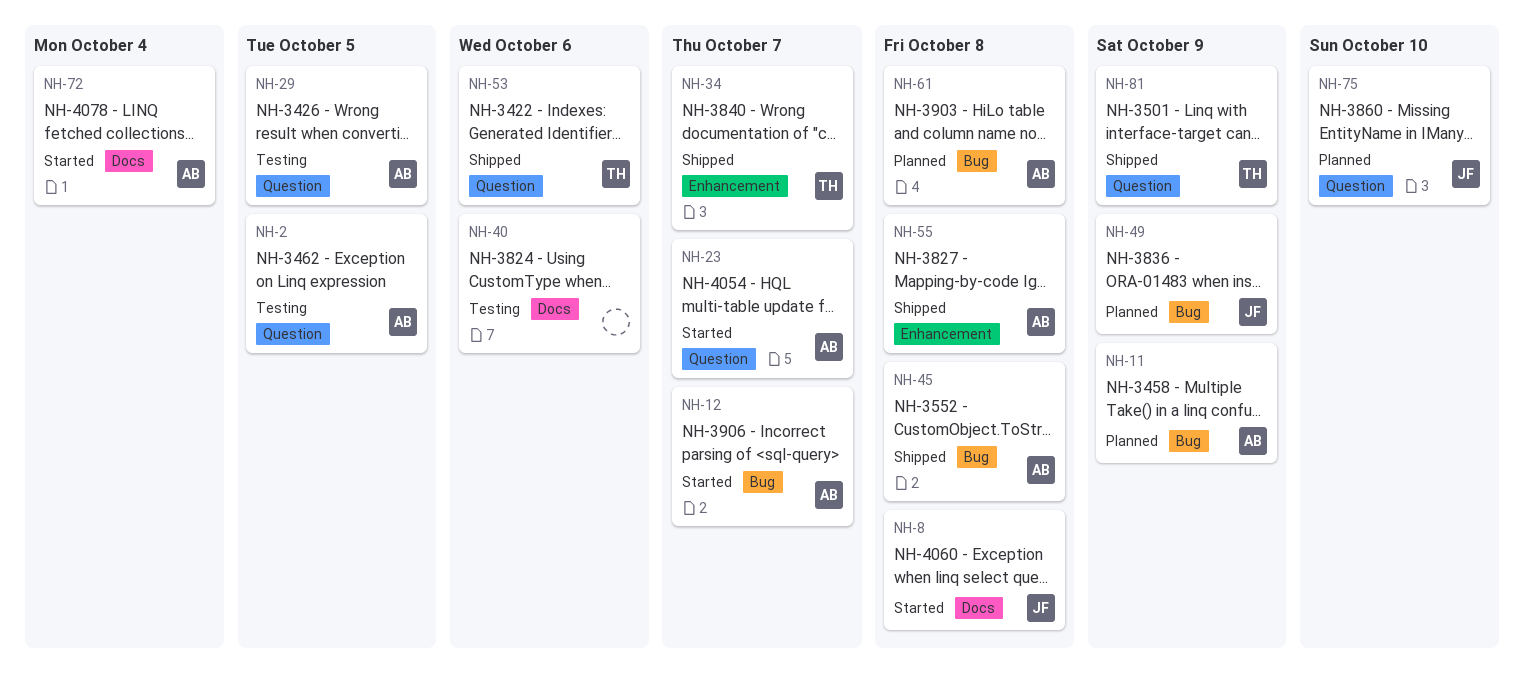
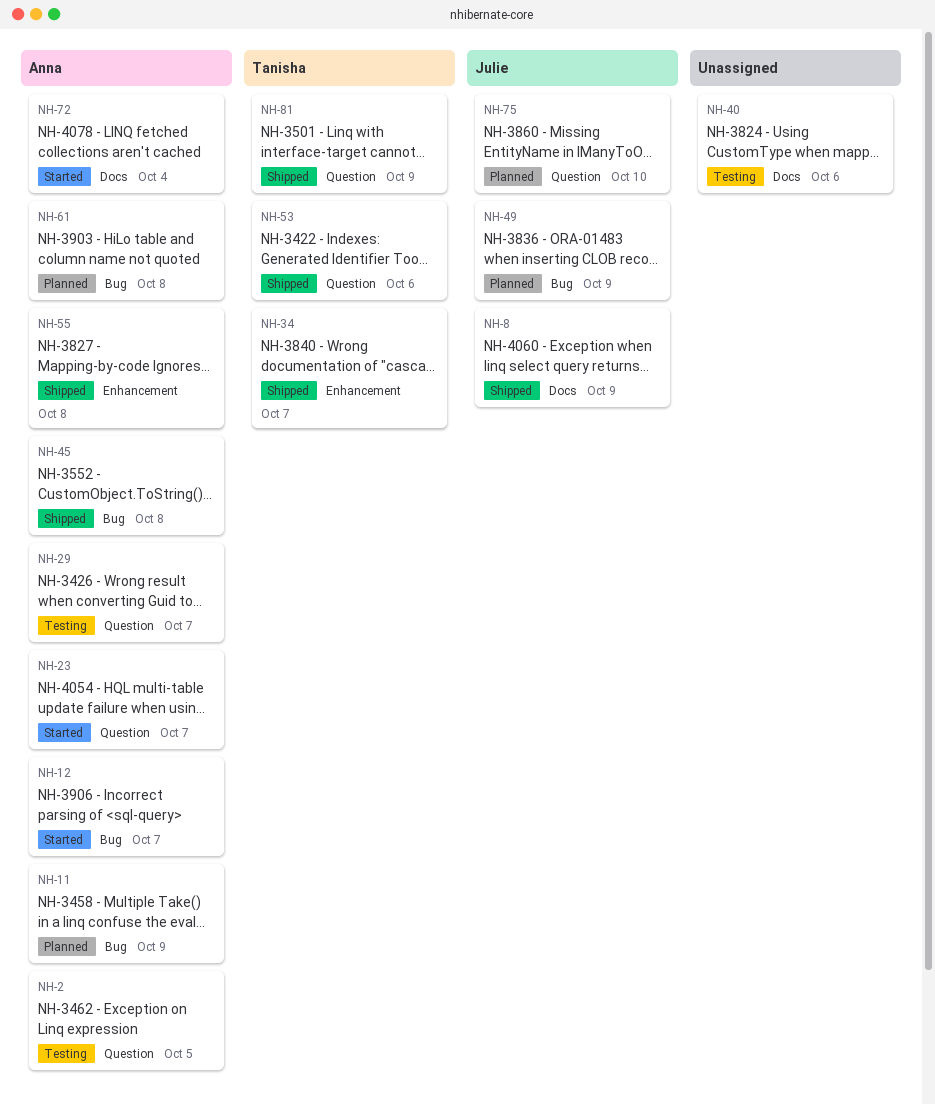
NH-8, status: Started -> Shipped
NH-8, due: Oct 8 -> Oct 9
NH-29, due: Oct 5 -> Oct 7

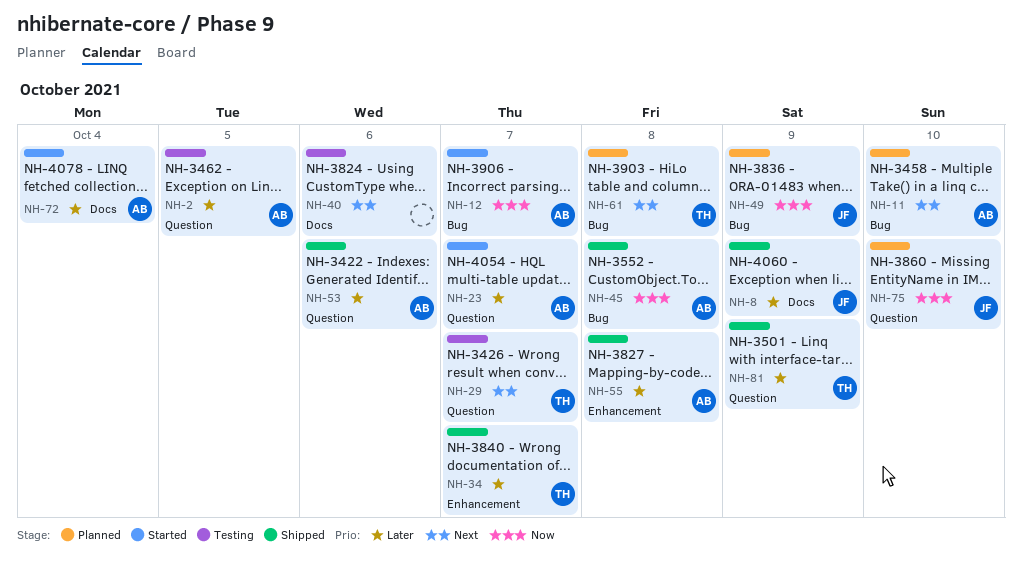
NH-11, due: Oct 9 -> Oct 10
NH-29, owner: Anna -> Tanisha
NH-53, owner: Tanisha -> Anna
NH-61, owner: Anna -> Tanisha

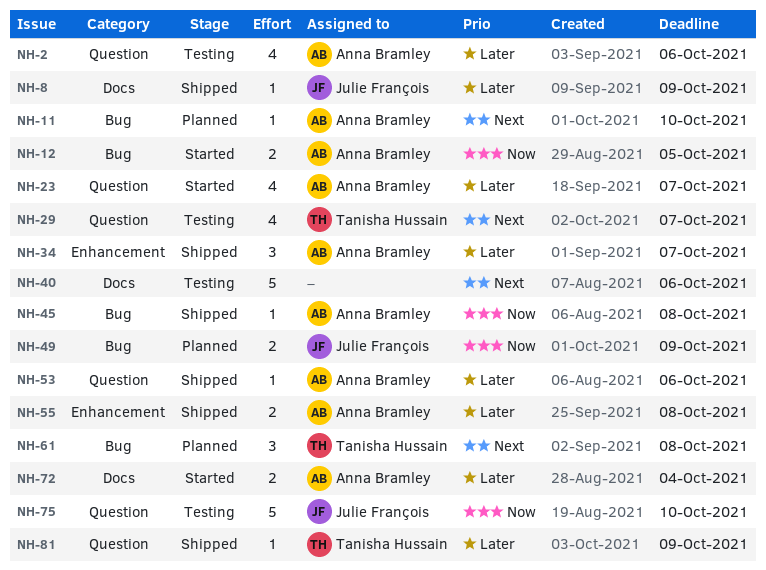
NH-2, due: Oct 5 -> Oct 6
NH-12, due: Oct 7 -> Oct 5
NH-34, owner: Tanisha Hussain -> Anna Bramley
NH-75, status: Planned -> Testing

